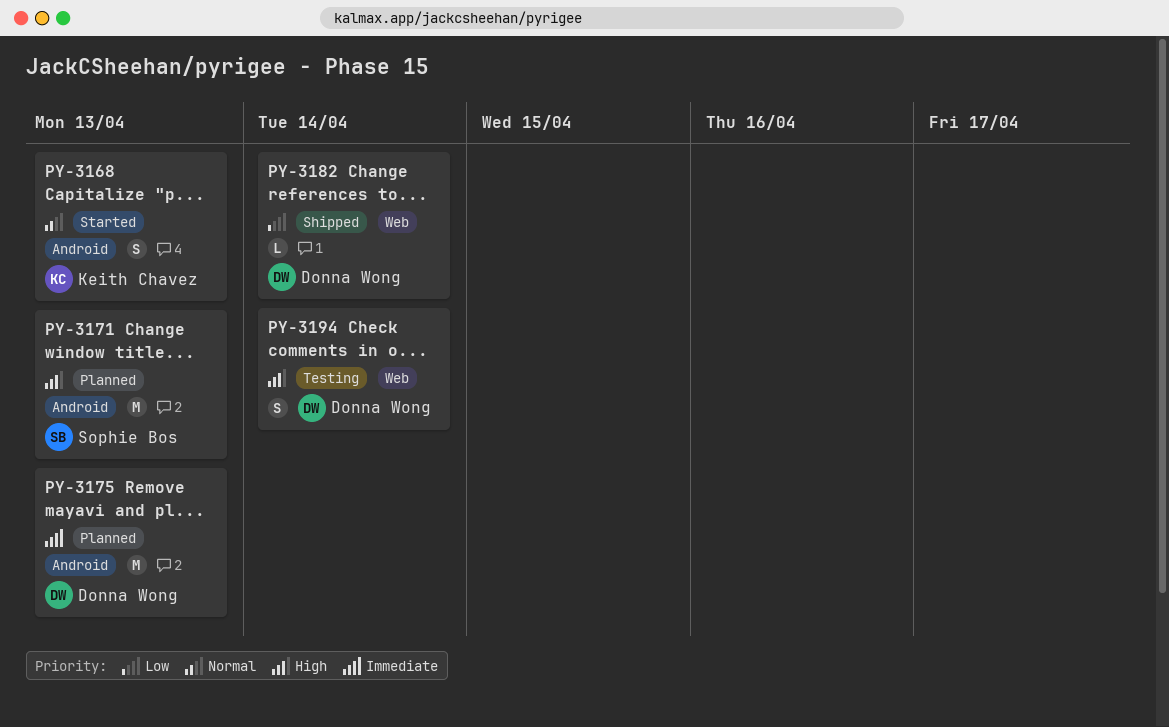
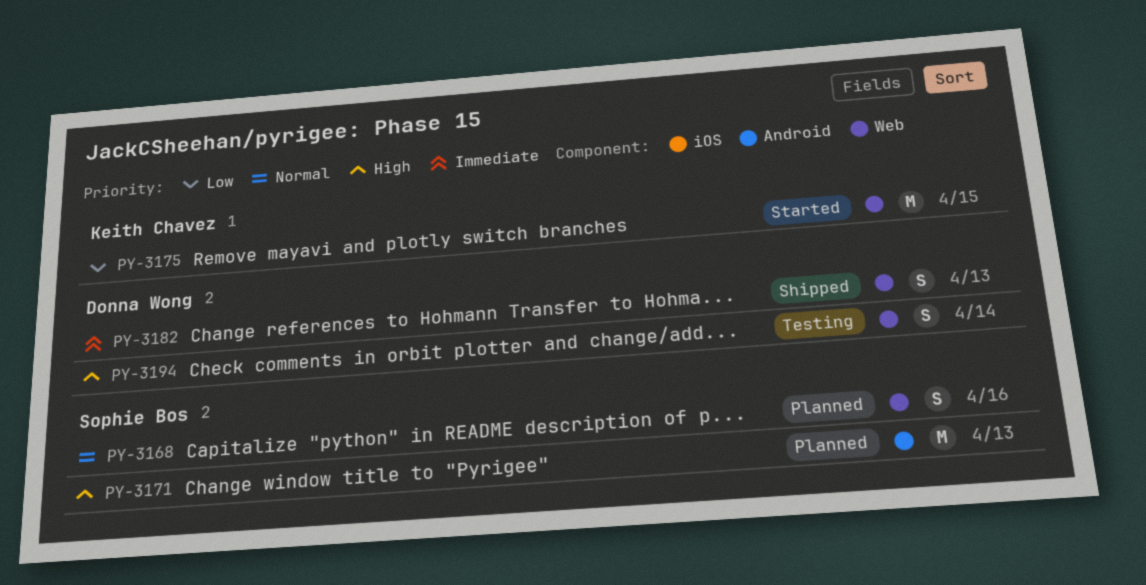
PY-3168, status: Started -> Planned
PY-3168, owner: Keith Chavez -> Sophie Bos
PY-3168, label: Android -> Web
PY-3168, due: Apr 13 -> Apr 16
PY-3175, status: Planned -> Started
PY-3175, owner: Donna Wong -> Keith Chavez
PY-3175, priority: Immediate -> Low
PY-3175, label: Android -> Web
PY-3175, due: Apr 13 -> Apr 15
PY-3182, priority: Low -> Immediate
PY-3182, estimate: L -> S
PY-3182, due: Apr 14 -> Apr 13

